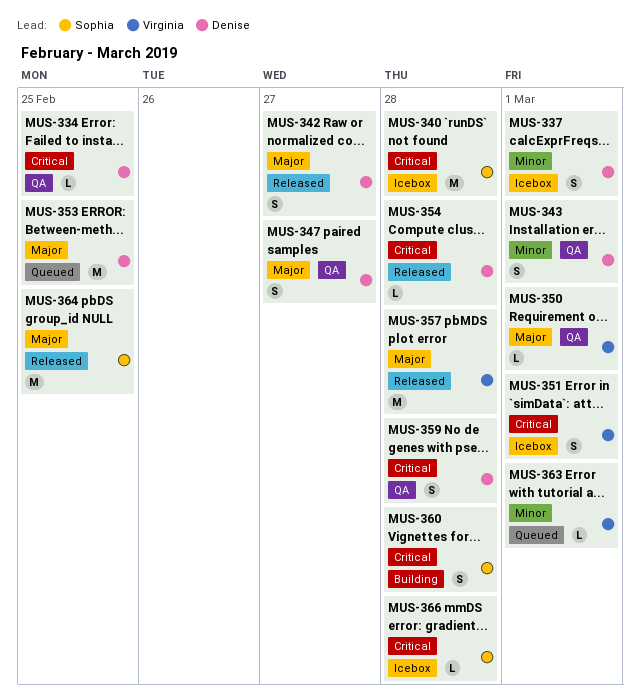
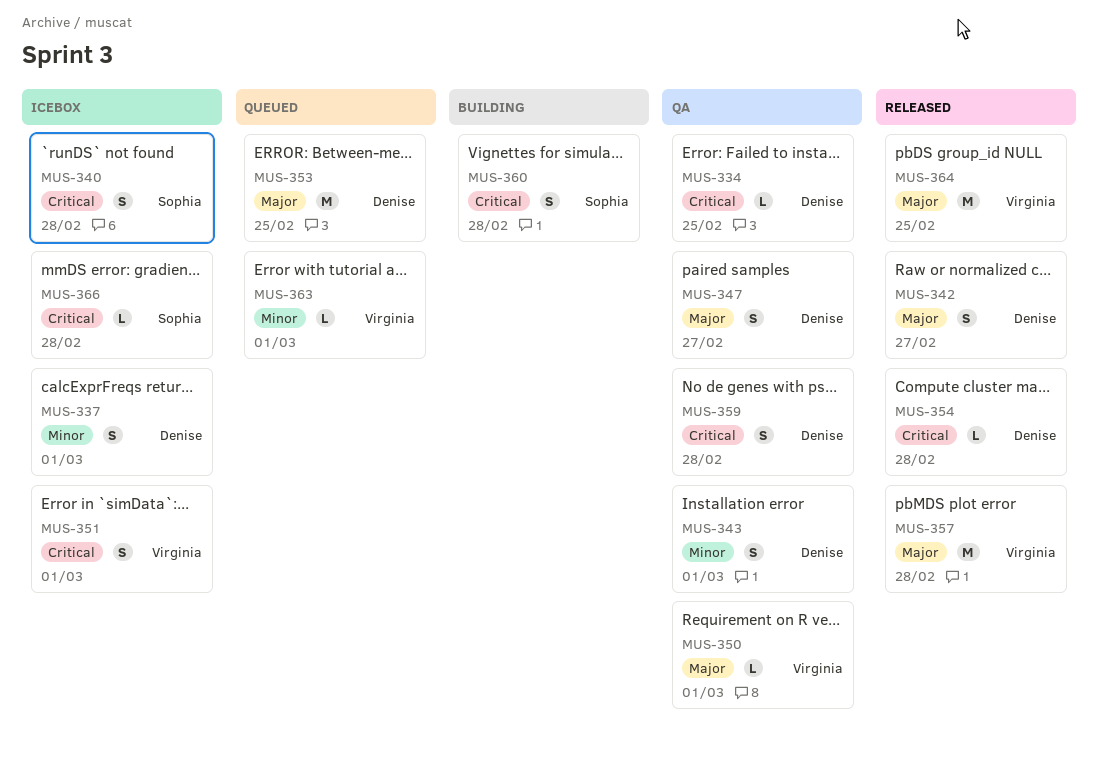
MUS-340, estimate: M -> S
MUS-364, owner: Sophia -> Virginia

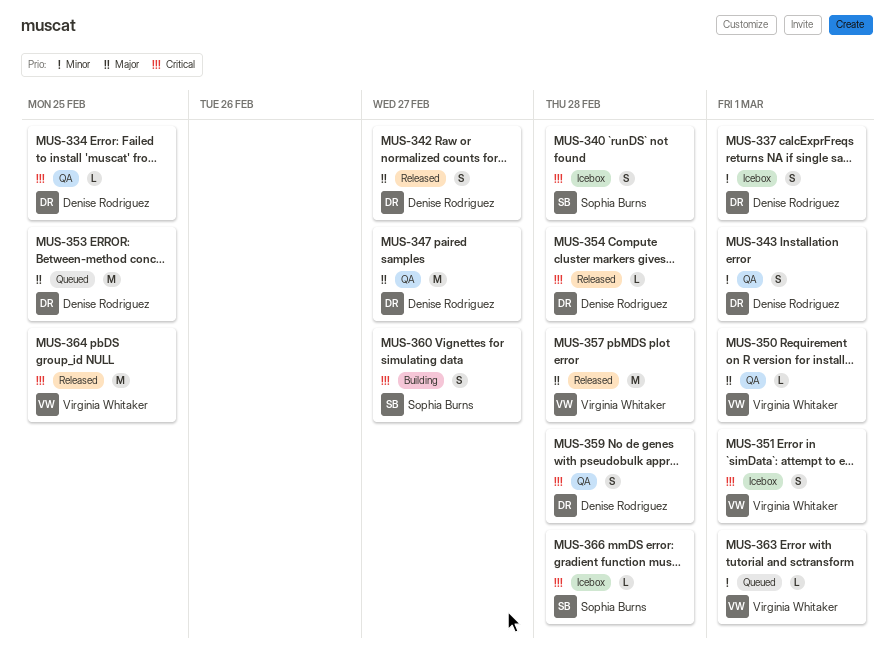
MUS-347, estimate: S -> M
MUS-360, due: Feb 28 -> Feb 27
MUS-364, priority: Major -> Critical

